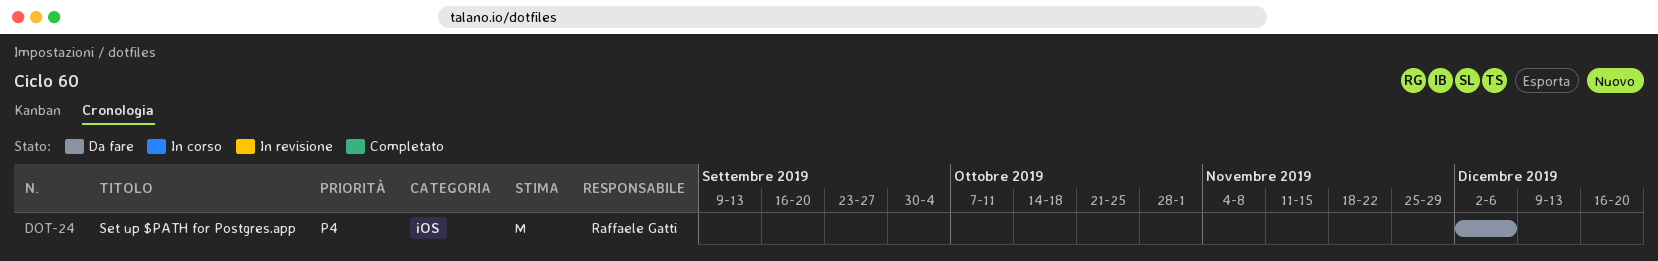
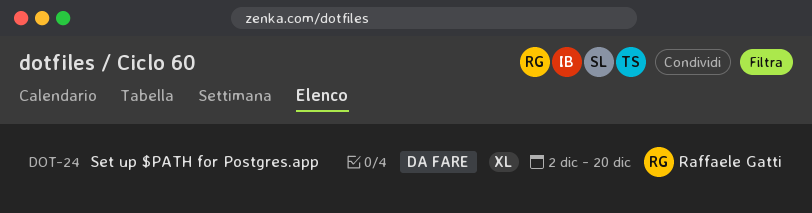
DOT-24, estimate: M -> XL
DOT-24, due: Dec 6 -> Dec 20

